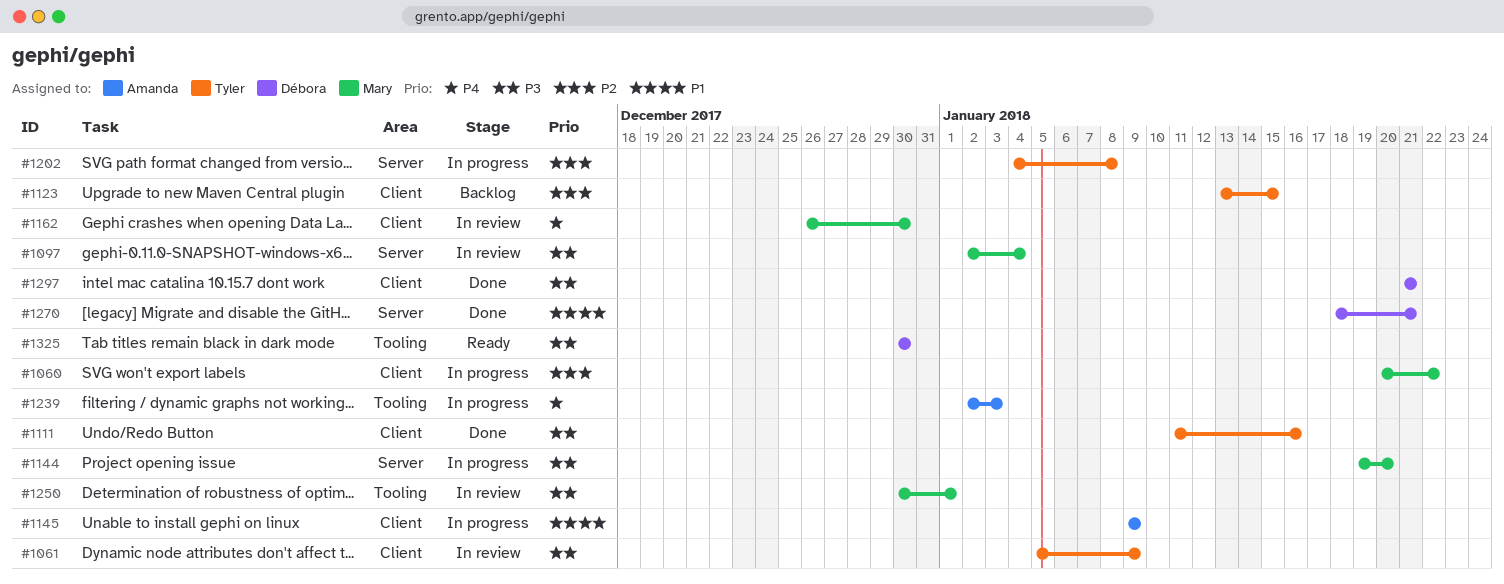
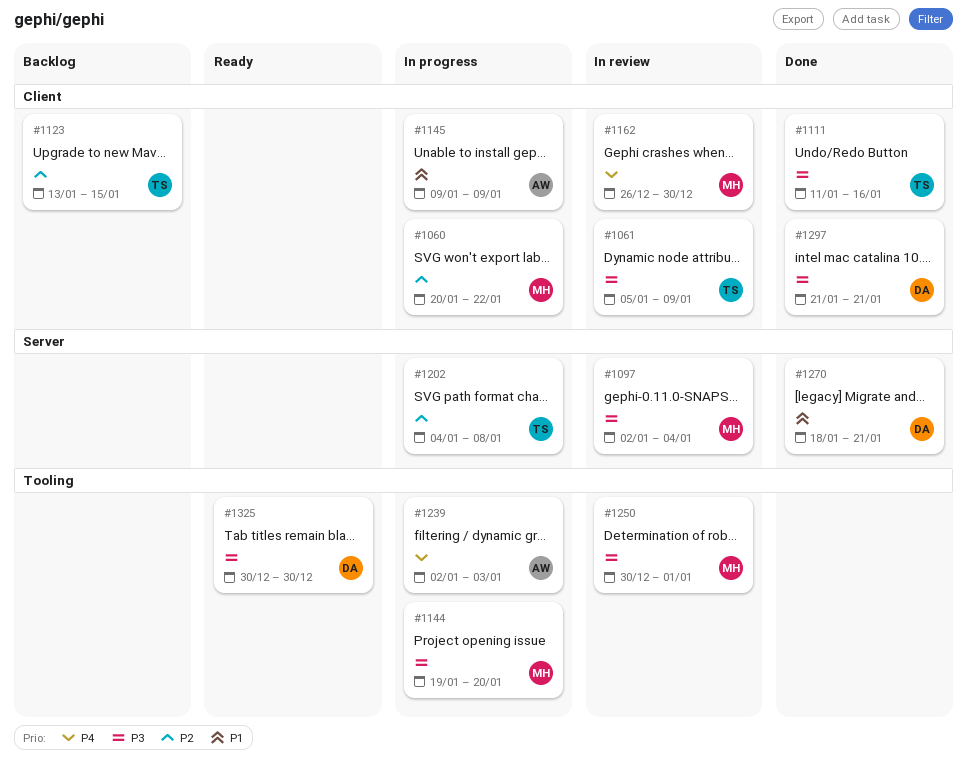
#1144, label: Server -> Tooling

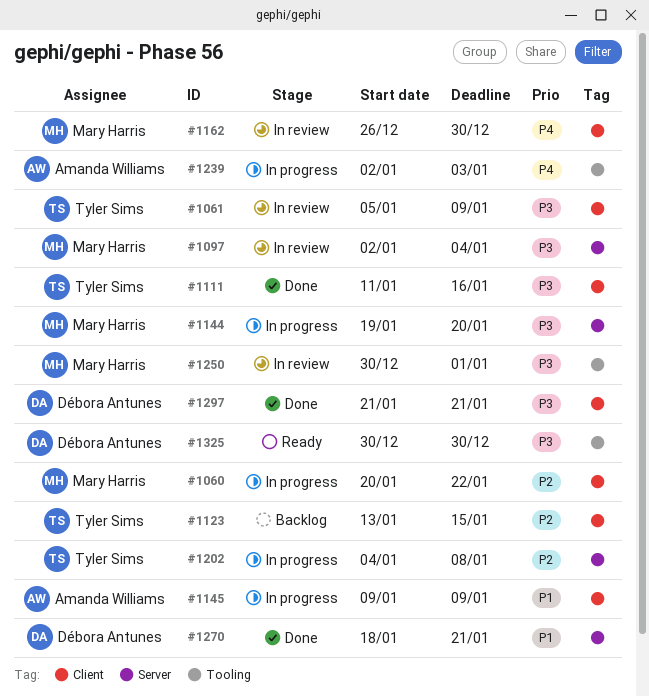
#1144, label: Tooling -> Server

